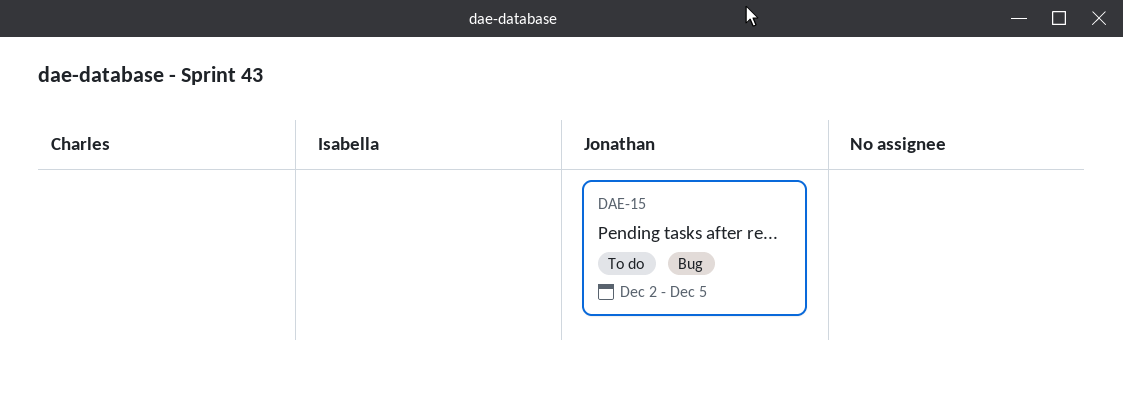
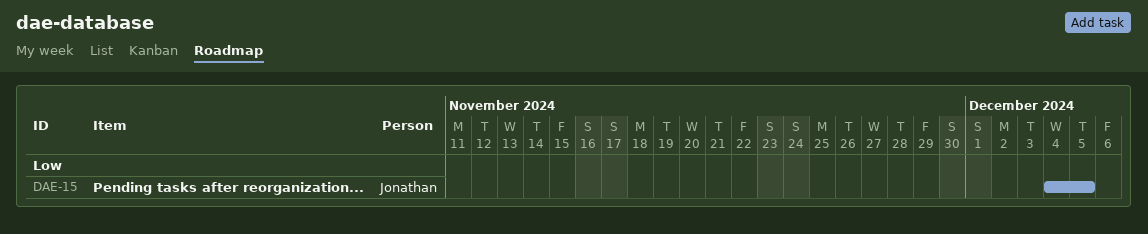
DAE-15, start: Dec 2 -> Dec 4

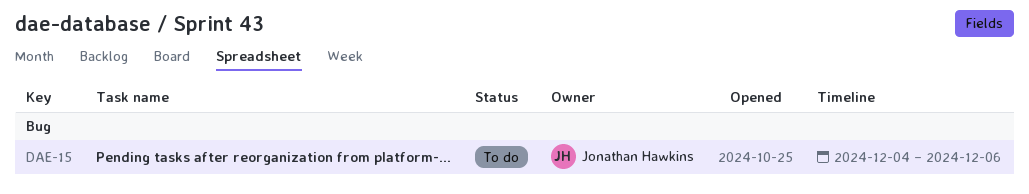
DAE-15, due: Dec 5 -> Dec 6

